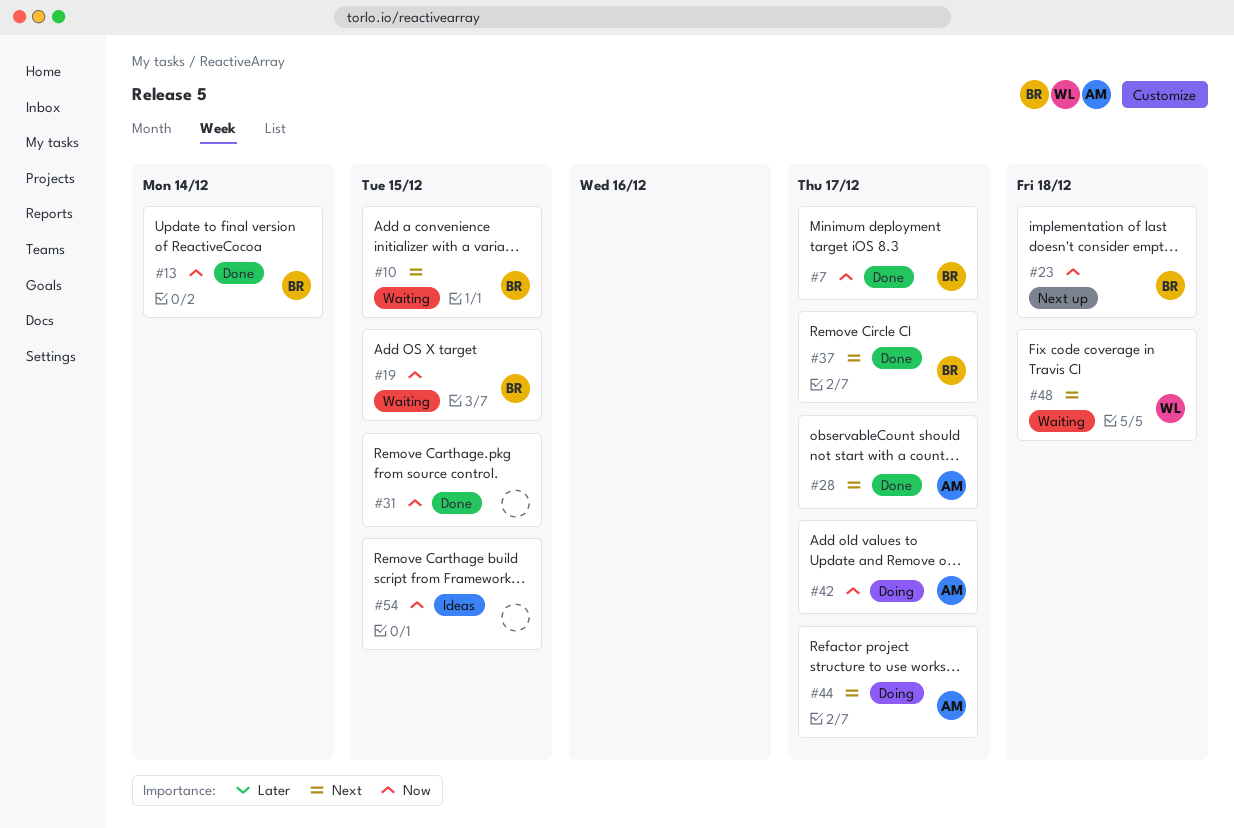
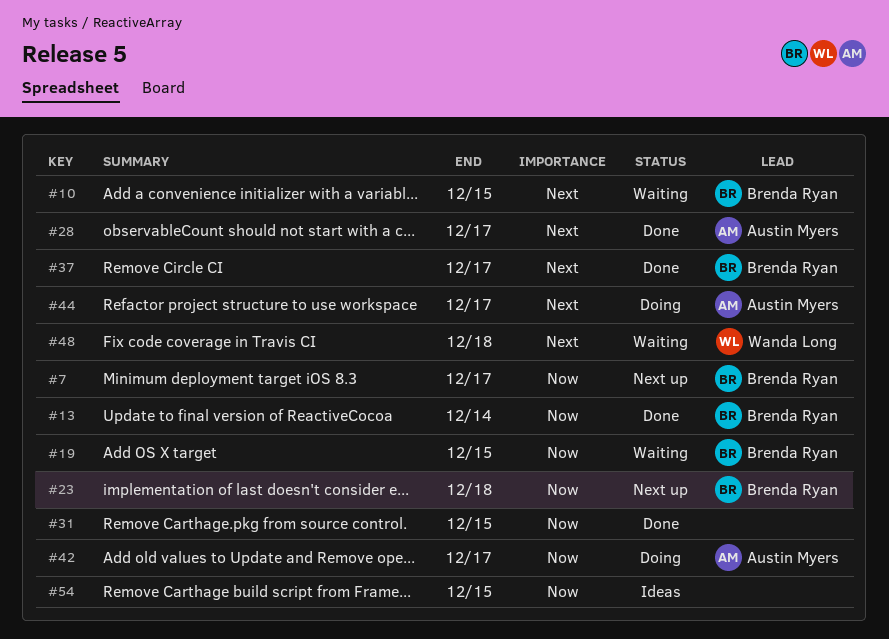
#7, status: Done -> Next up

